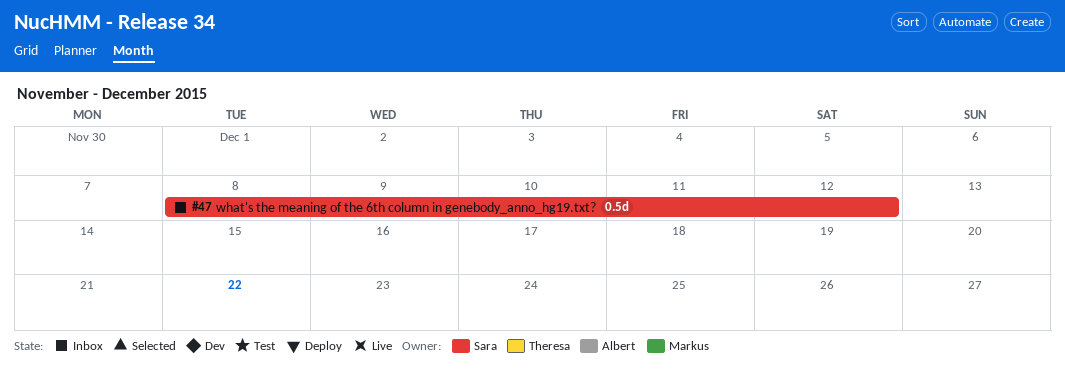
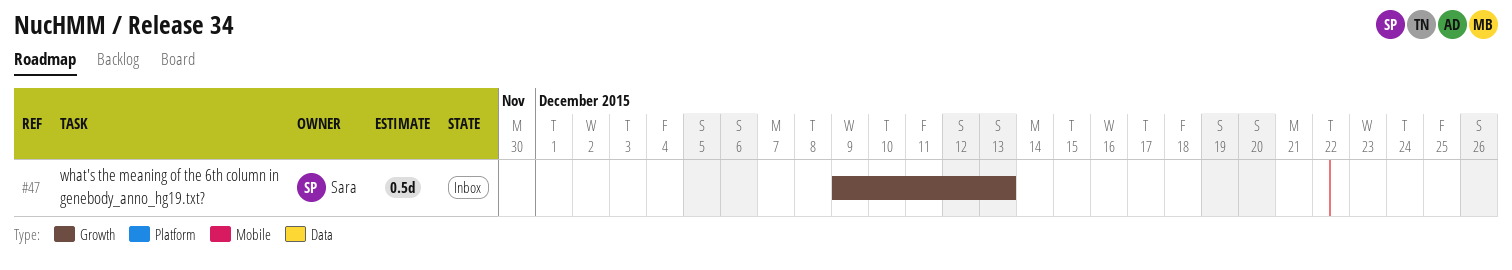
#47, start: Dec 8 -> Dec 9
#47, due: Dec 12 -> Dec 13

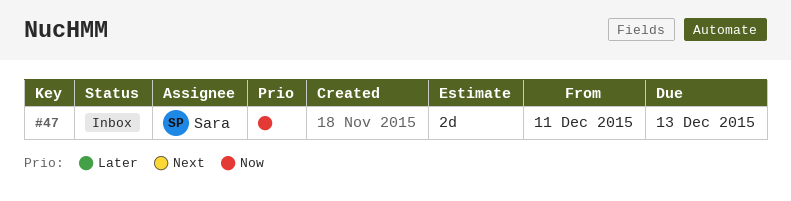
#47, estimate: 0.5d -> 2d
#47, start: Dec 9 -> Dec 11

